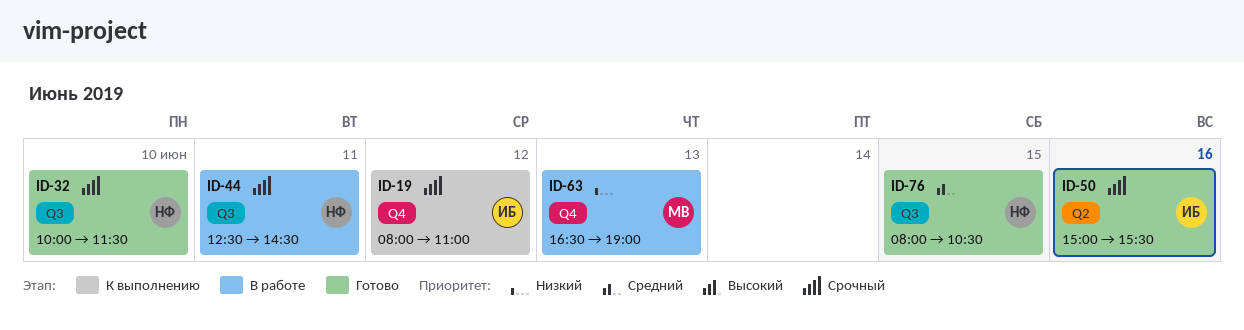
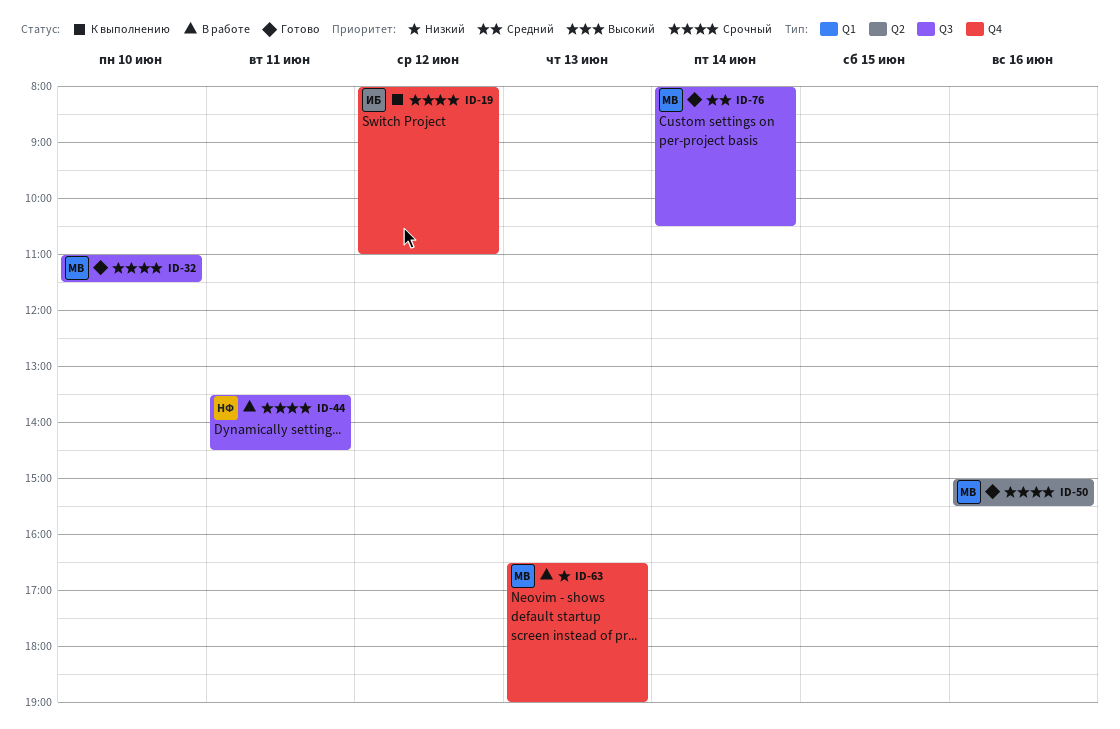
ID-32, owner: НФ -> МВ
ID-32, begins: 10:00 -> 11:00
ID-44, begins: 12:30 -> 13:30
ID-50, owner: ИБ -> МВ
ID-76, owner: НФ -> МВ
ID-76, day: Jun 15 -> Jun 14

